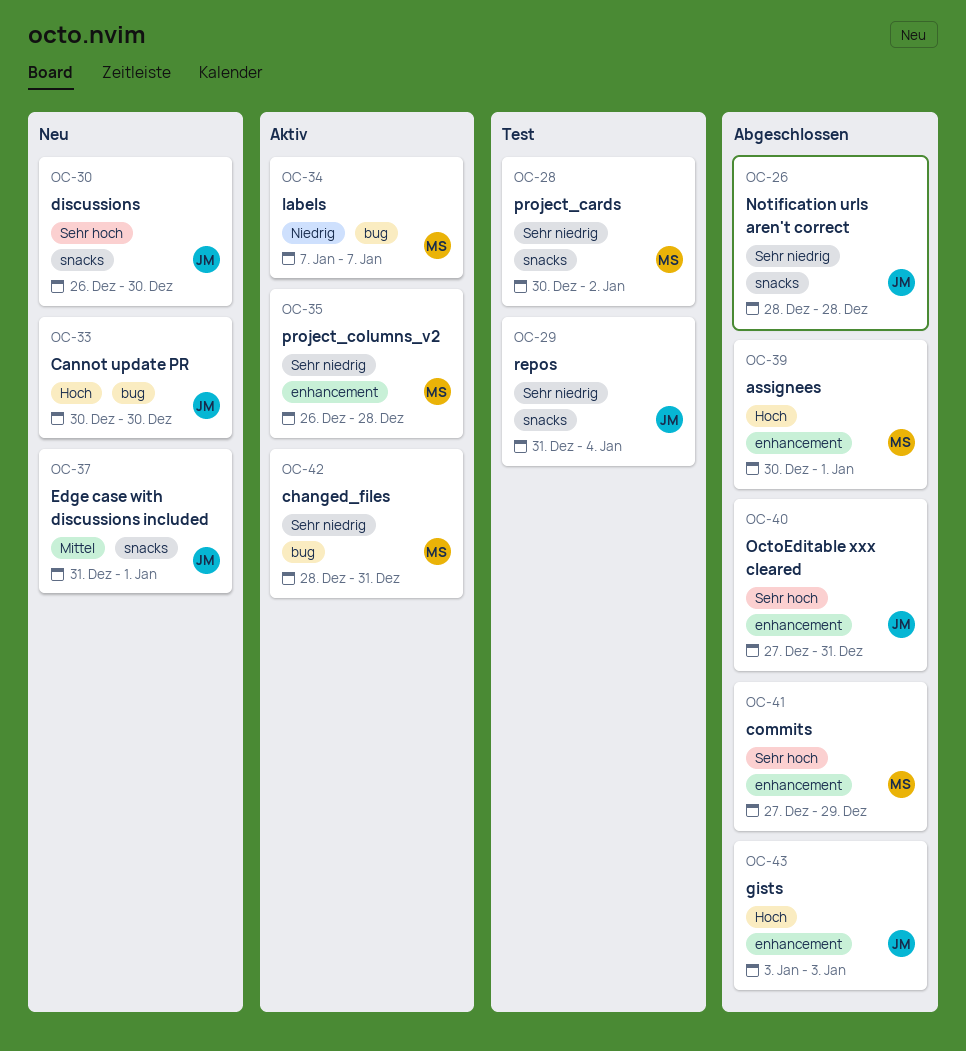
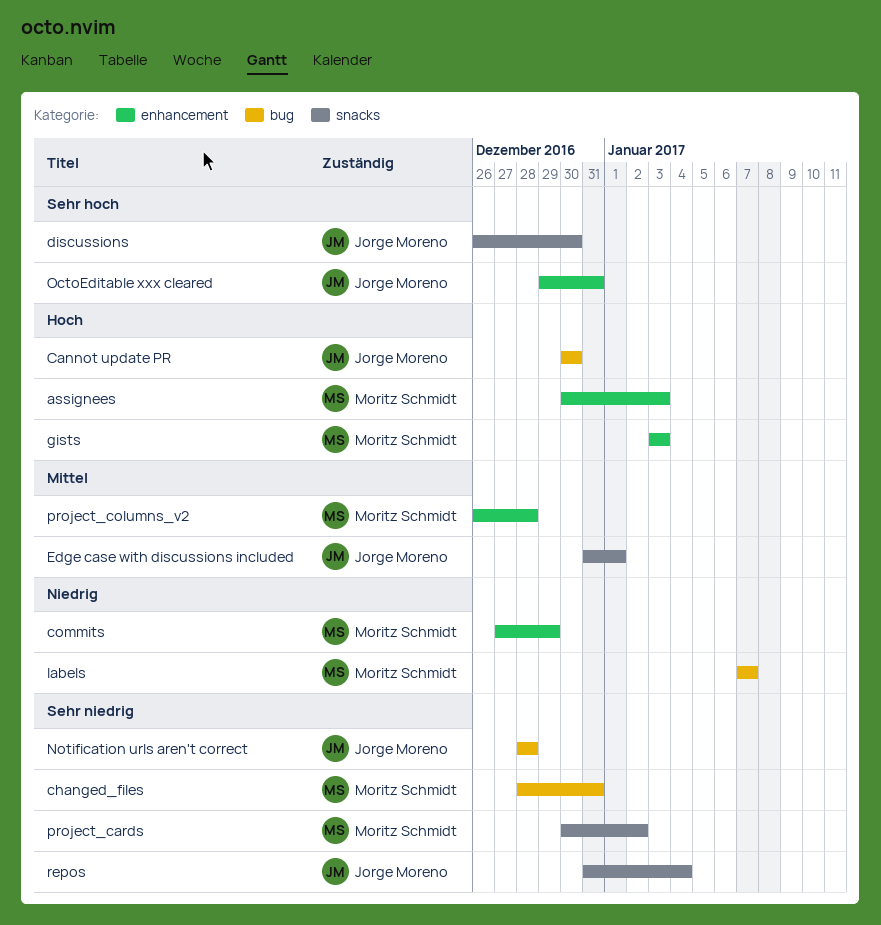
assignees, due: Jan 1 -> Jan 3
commits, priority: Sehr hoch -> Niedrig
gists, owner: Jorge Moreno -> Moritz Schmidt
Notification urls aren't correct, label: snacks -> bug
OctoEditable xxx cleared, start: Dec 27 -> Dec 29
project_columns_v2, priority: Sehr niedrig -> Mittel

